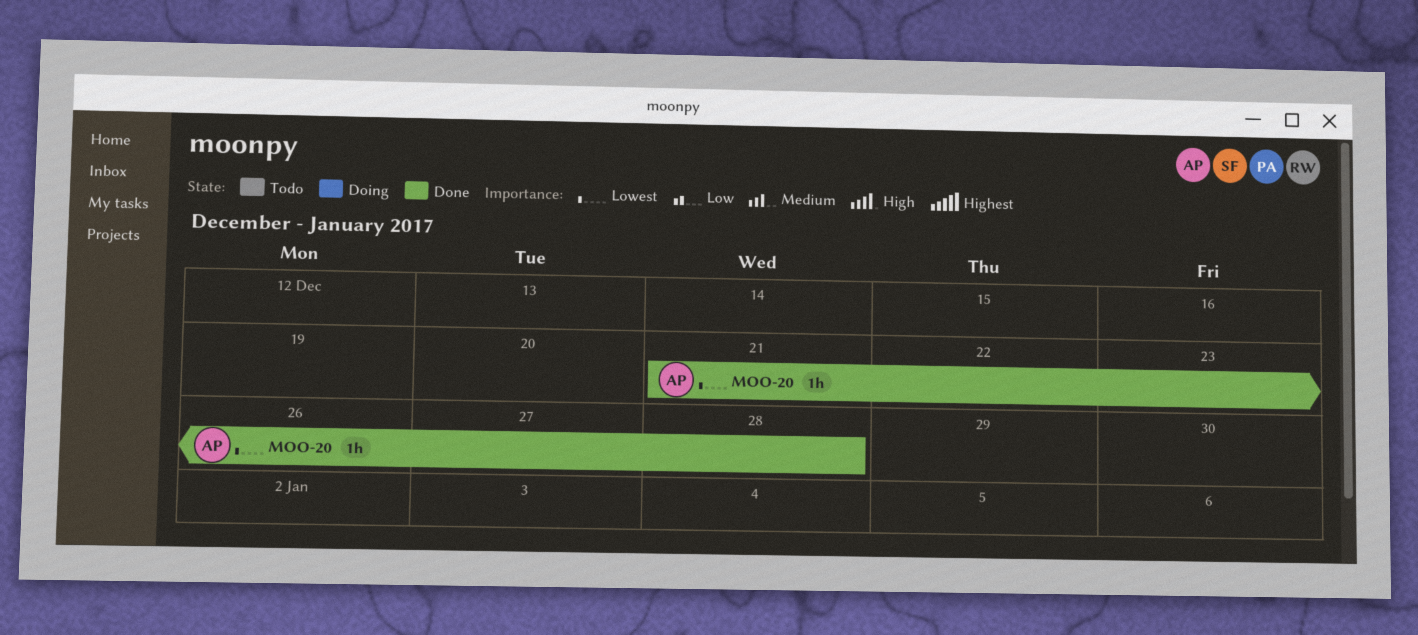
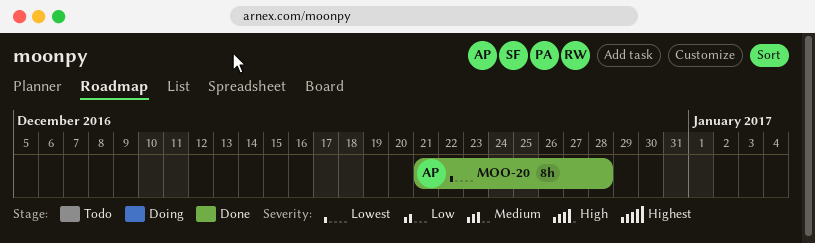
MOO-20, estimate: 1h -> 8h

